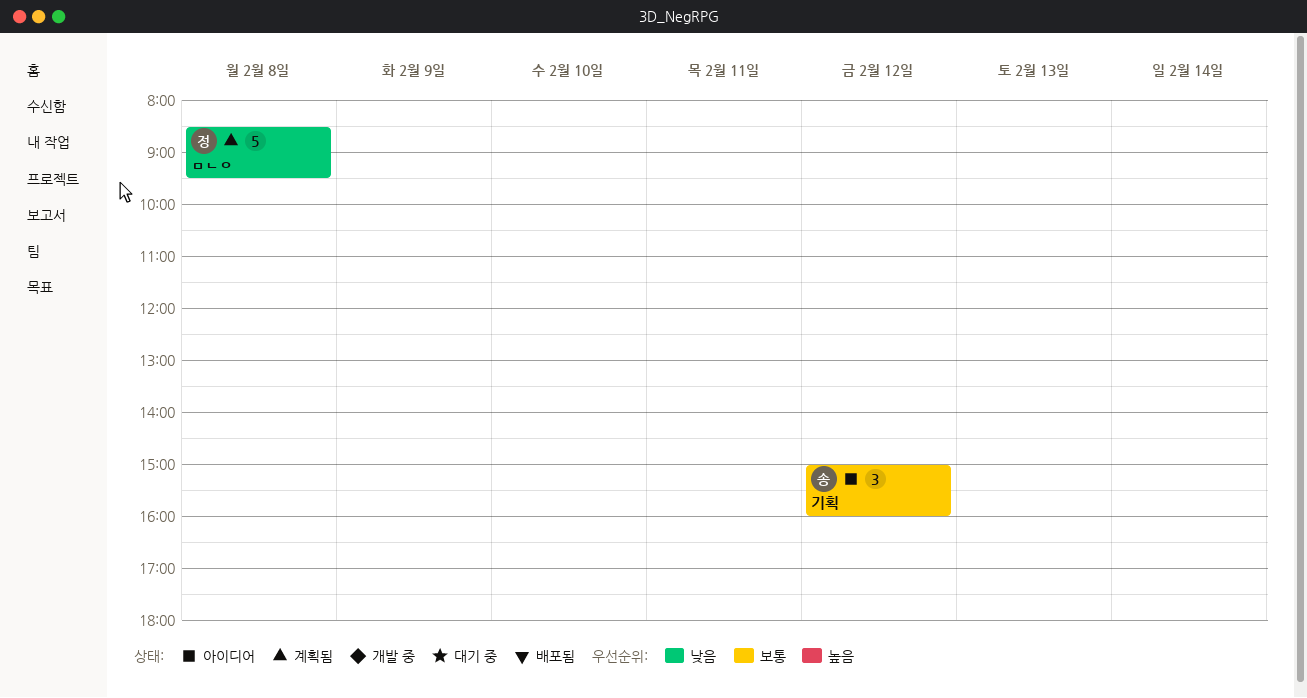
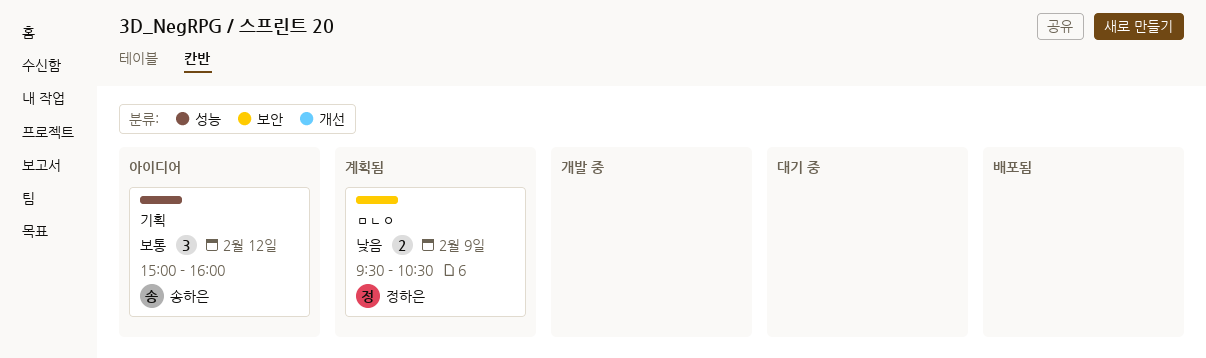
ㅁㄴㅇ, estimate: 5 -> 2
ㅁㄴㅇ, day: Feb 8 -> Feb 9
ㅁㄴㅇ, begins: 08:30 -> 09:30
ㅁㄴㅇ, ends: 09:30 -> 10:30

